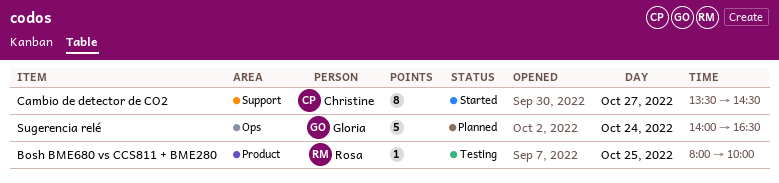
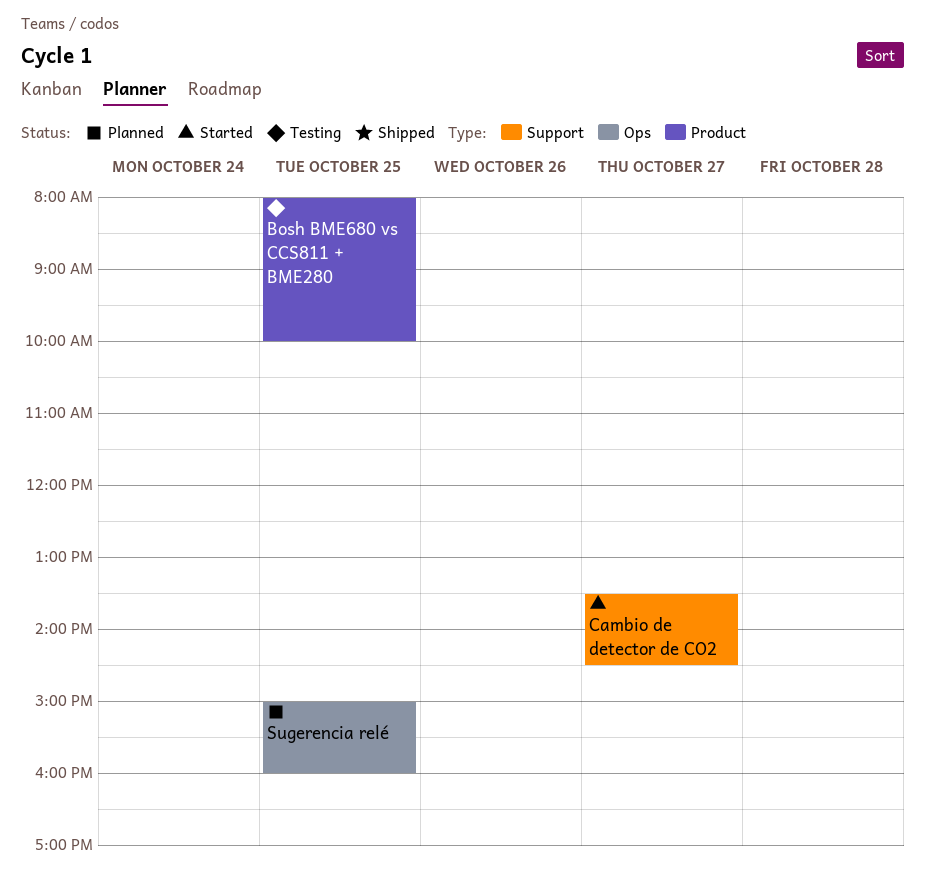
Sugerencia relé, day: Oct 24 -> Oct 25
Sugerencia relé, begins: 14:00 -> 15:00
Sugerencia relé, ends: 16:30 -> 16:00

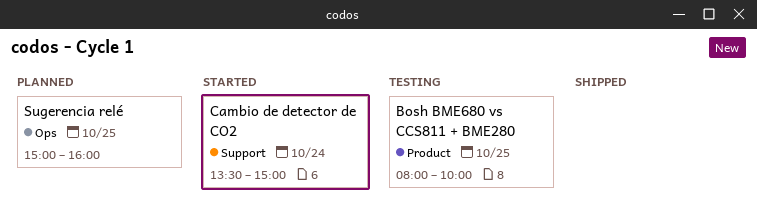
Cambio de detector de CO2, day: Oct 27 -> Oct 24
Cambio de detector de CO2, ends: 14:30 -> 15:00

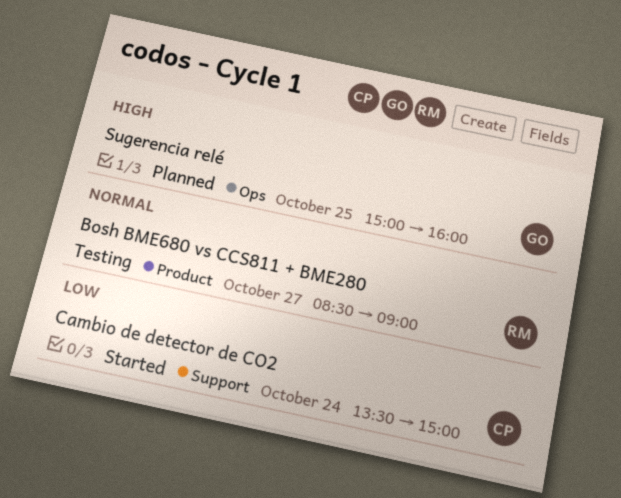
Bosh BME680 vs CCS811 + BME280, day: Oct 25 -> Oct 27
Bosh BME680 vs CCS811 + BME280, begins: 08:00 -> 08:30
Bosh BME680 vs CCS811 + BME280, ends: 10:00 -> 09:00

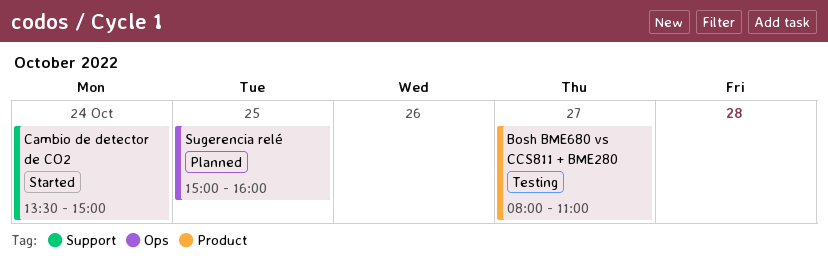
Bosh BME680 vs CCS811 + BME280, begins: 08:30 -> 08:00
Bosh BME680 vs CCS811 + BME280, ends: 09:00 -> 11:00

